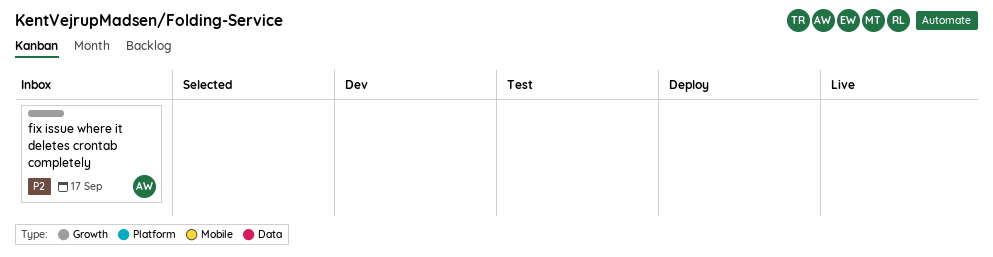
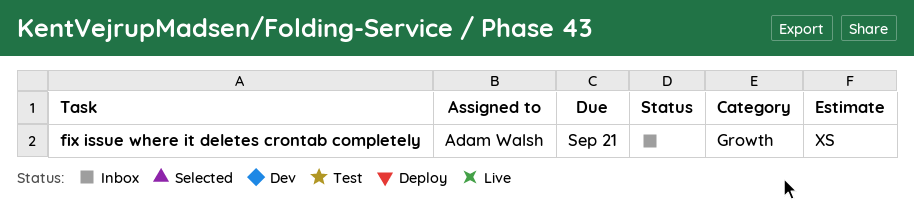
fix issue where it deletes crontab completely, due: Sep 17 -> Sep 21

